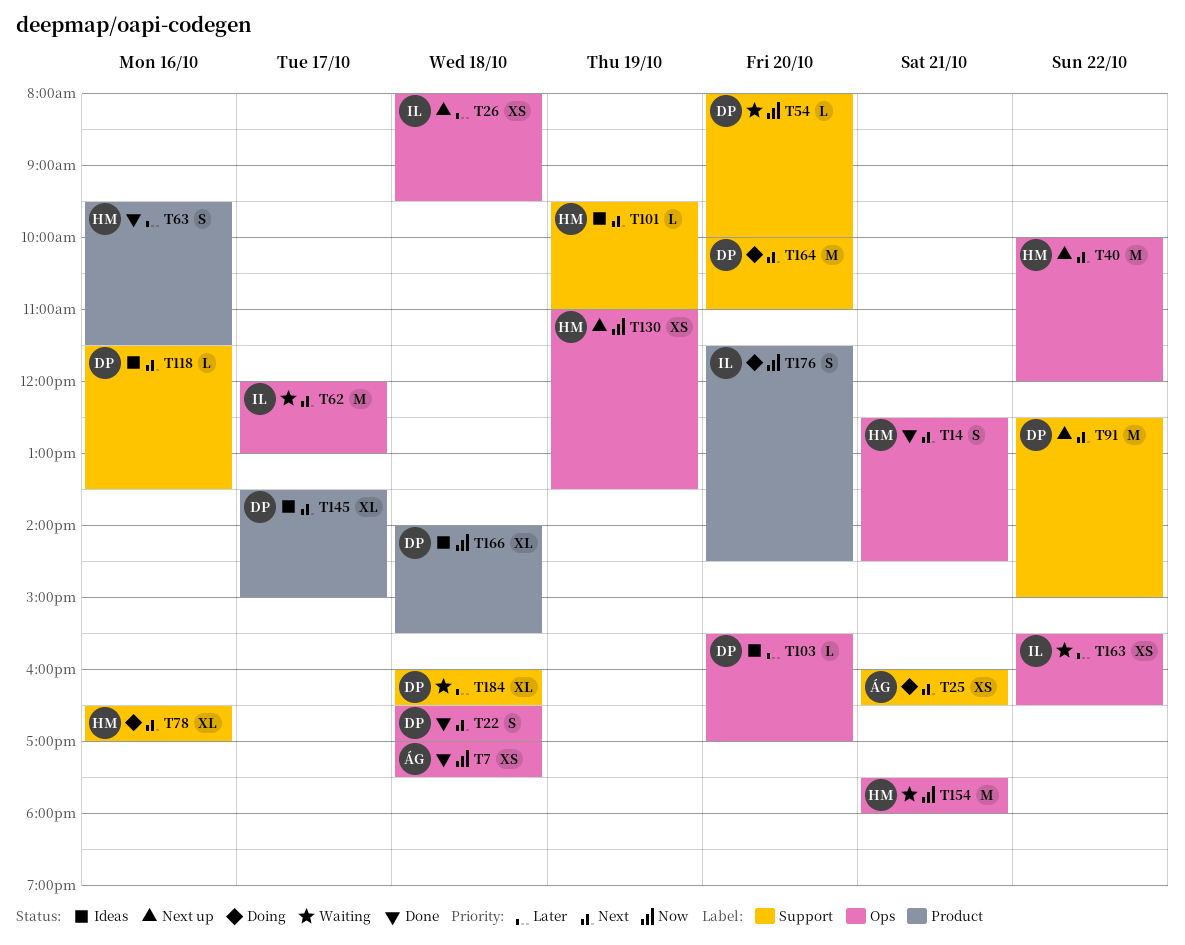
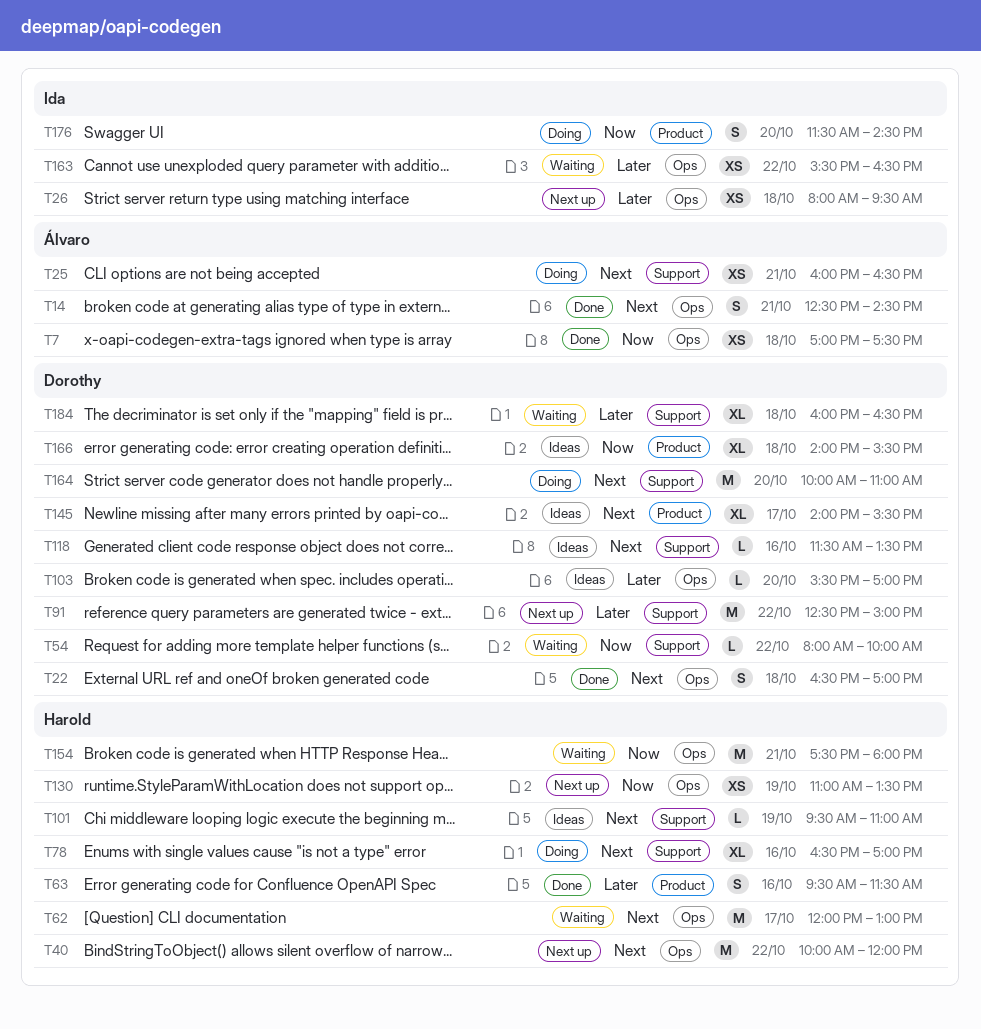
T14, owner: Harold -> Álvaro
T54, day: Oct 20 -> Oct 22
T62, owner: Ida -> Harold
T91, priority: Next -> Later
T145, begins: 13:30 -> 14:00
T145, ends: 15:00 -> 15:30

